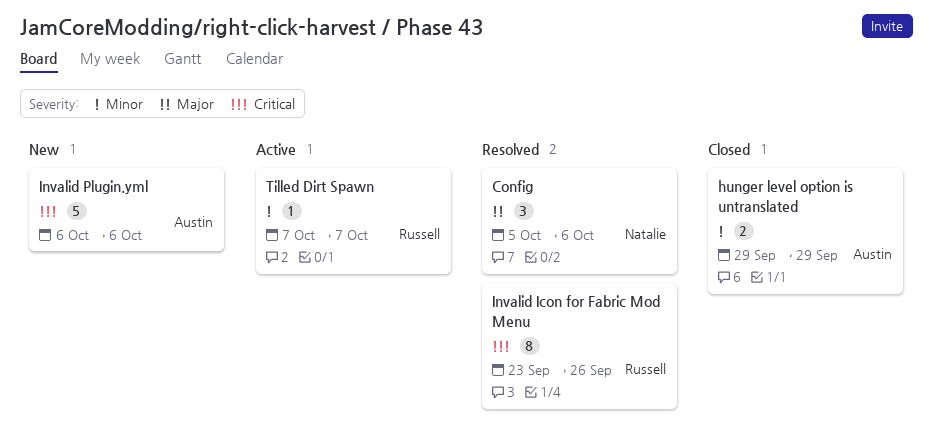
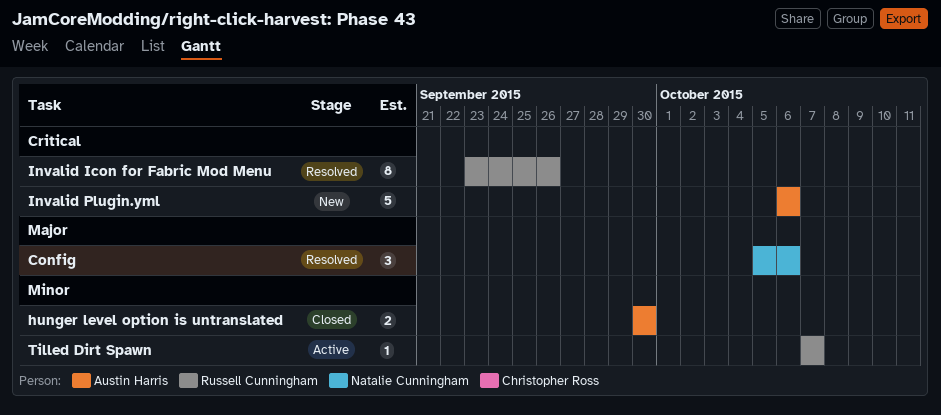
hunger level option is untranslated, start: Sep 29 -> Sep 30
hunger level option is untranslated, due: Sep 29 -> Sep 30

